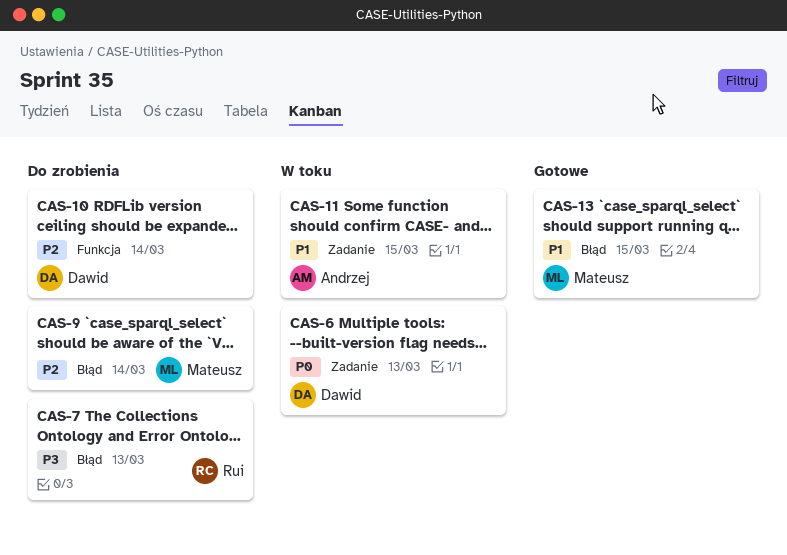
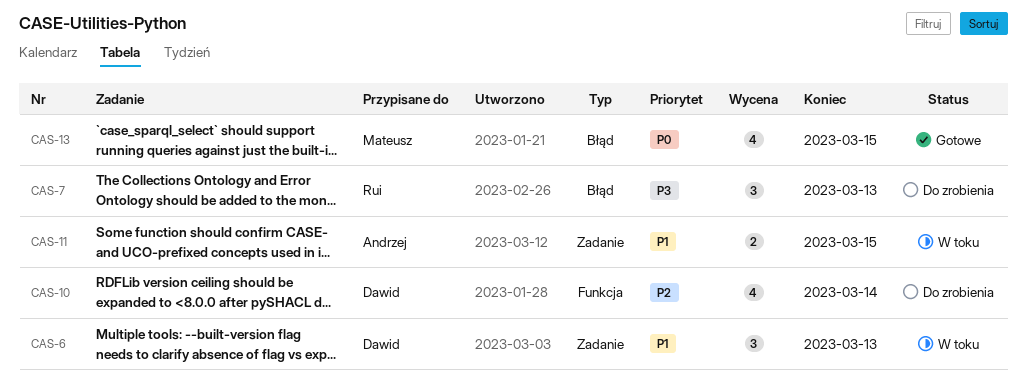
CAS-6, priority: P0 -> P1
CAS-9: present -> none
CAS-13, priority: P1 -> P0

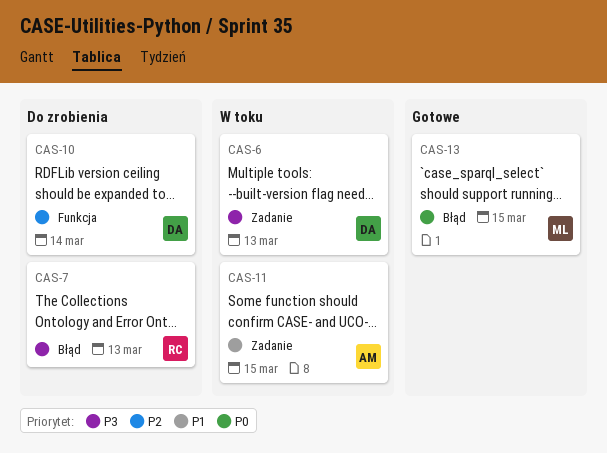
CAS-6, priority: P1 -> P3

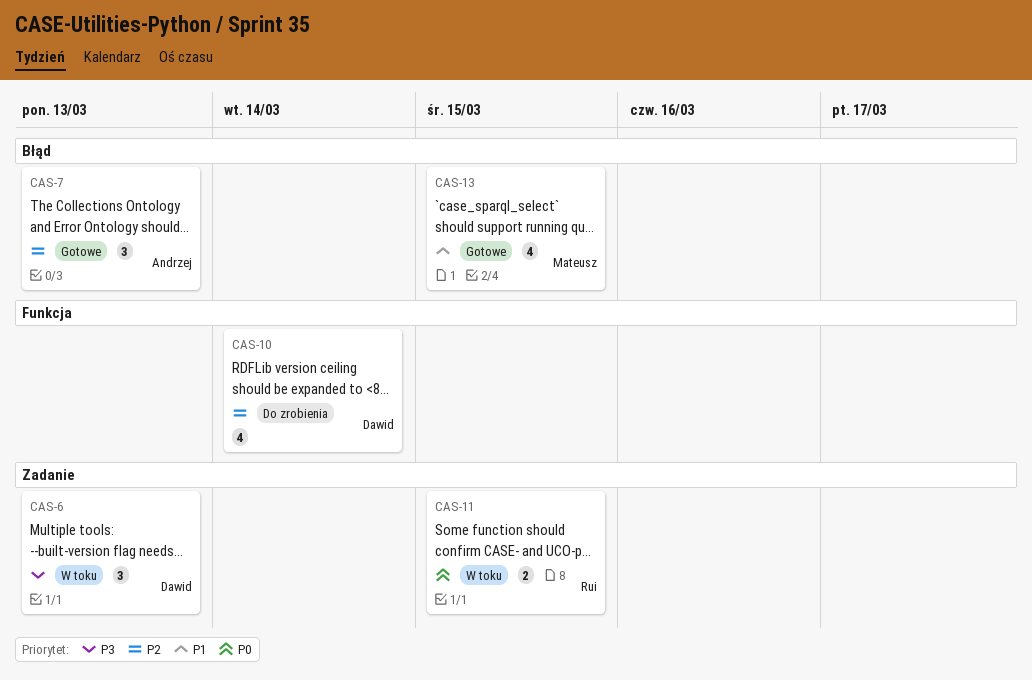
CAS-7, status: Do zrobienia -> Gotowe
CAS-7, owner: Rui -> Andrzej
CAS-7, priority: P3 -> P2
CAS-11, owner: Andrzej -> Rui
CAS-11, priority: P1 -> P0
CAS-13, priority: P0 -> P1

